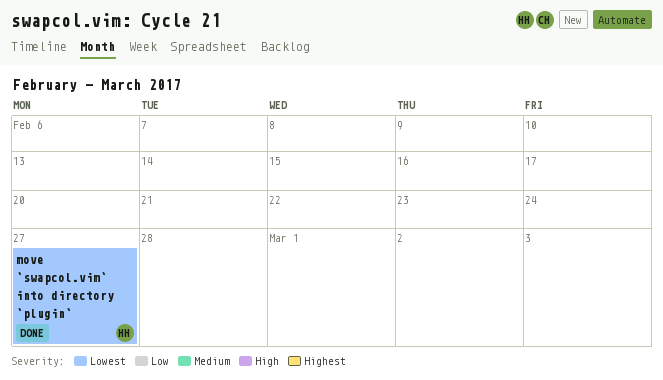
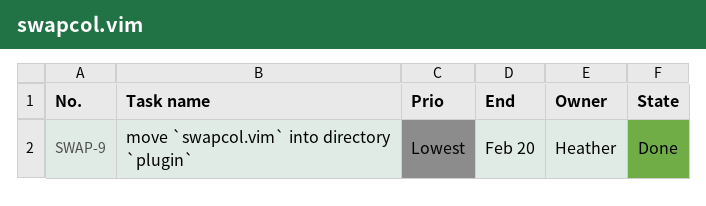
move `swapcol.vim` into directory `plugin`, due: Feb 27 -> Feb 20

